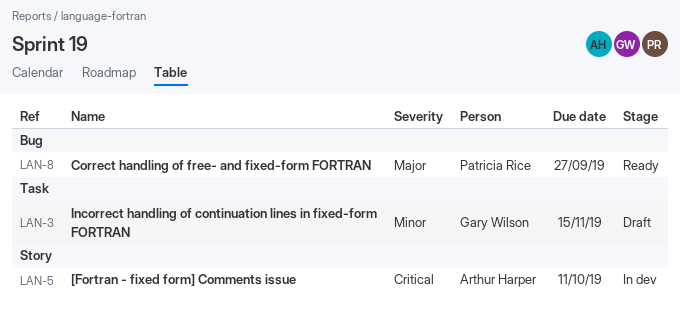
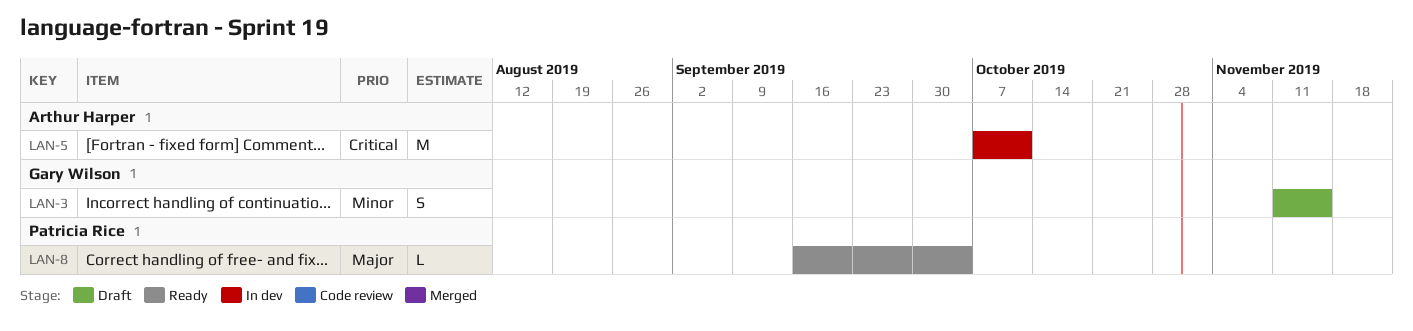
LAN-8, due: Sep 27 -> Oct 4

